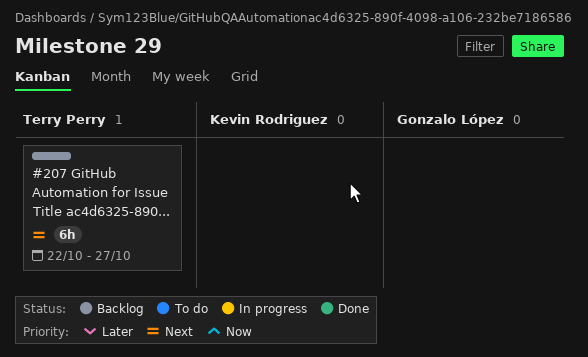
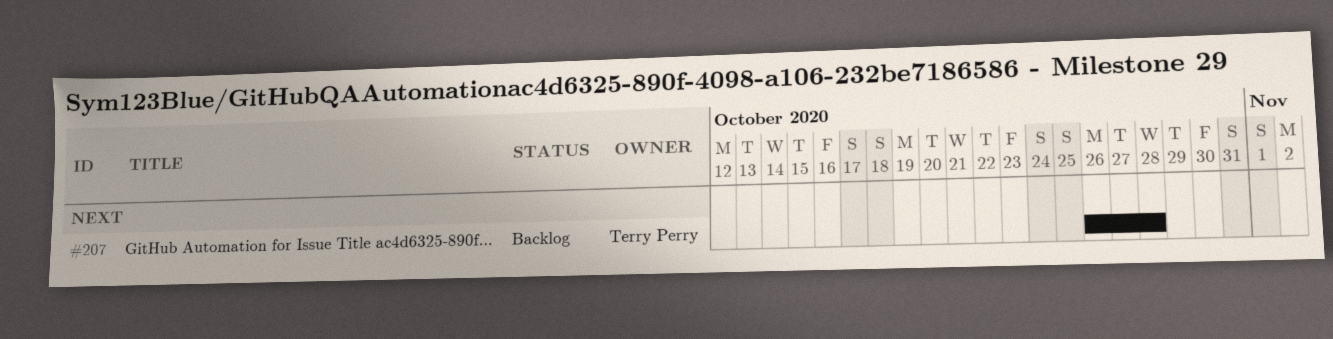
#207, start: Oct 22 -> Oct 26
#207, due: Oct 27 -> Oct 28

